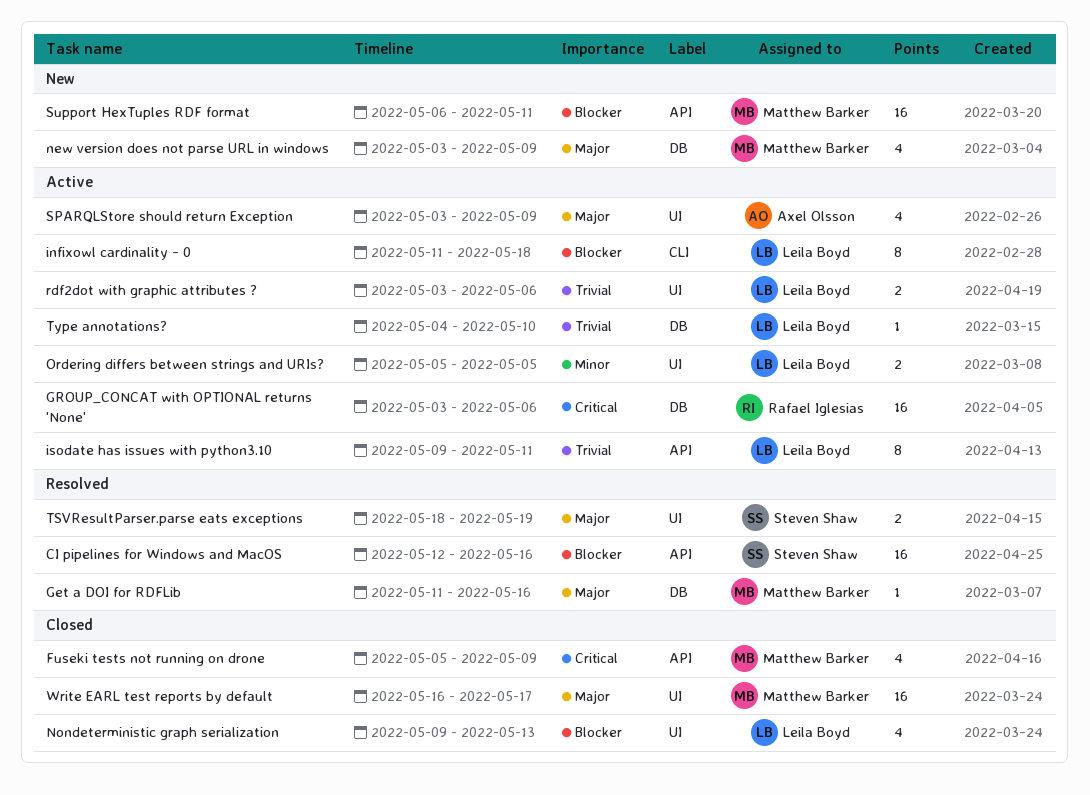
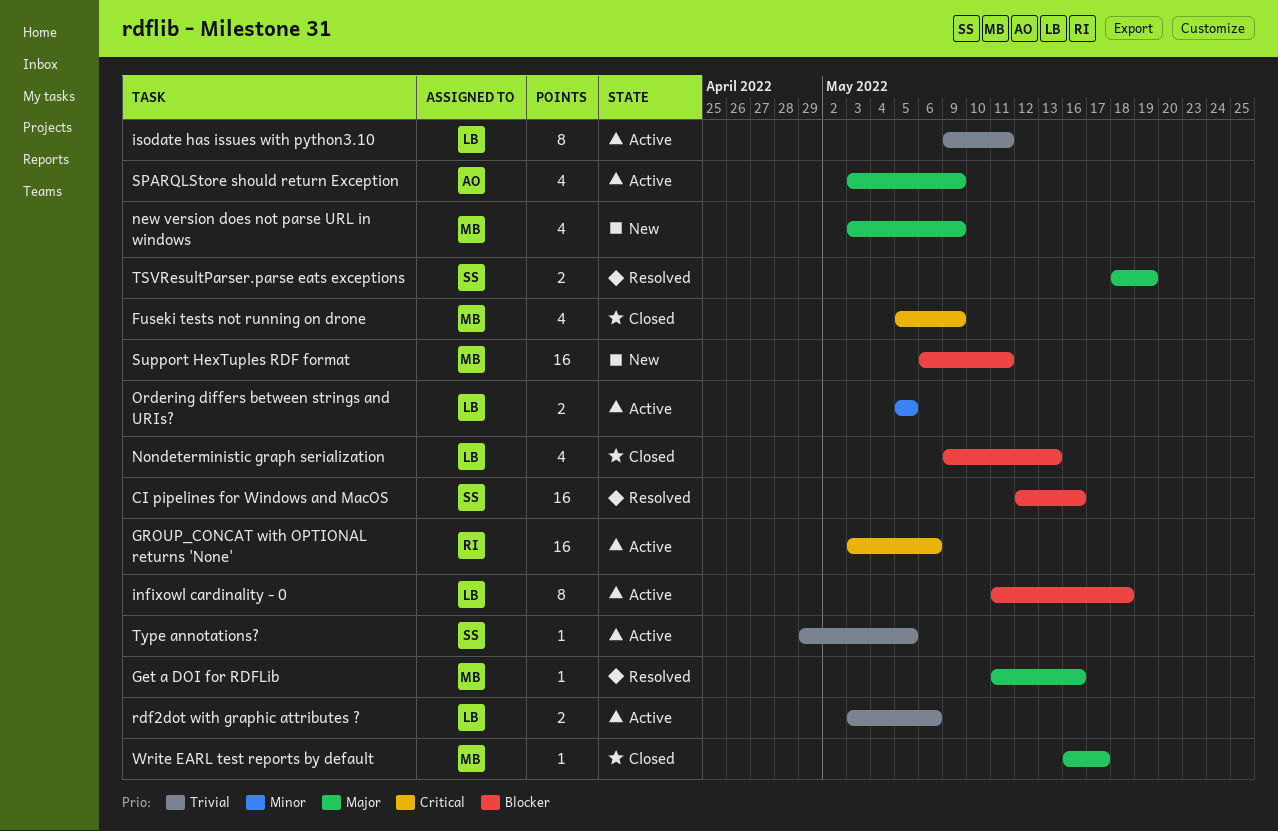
Type annotations?, owner: Leila Boyd -> Steven Shaw
Type annotations?, start: May 4 -> Apr 29
Type annotations?, due: May 10 -> May 5
Write EARL test reports by default, estimate: 16 -> 1

